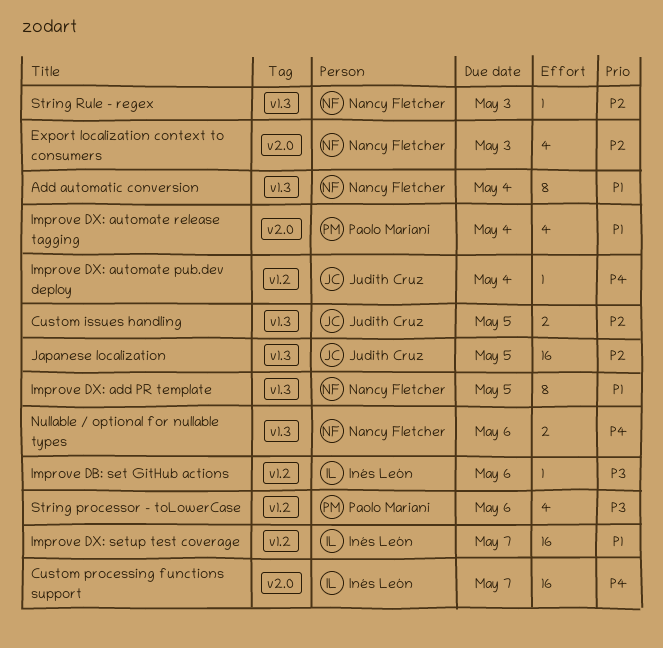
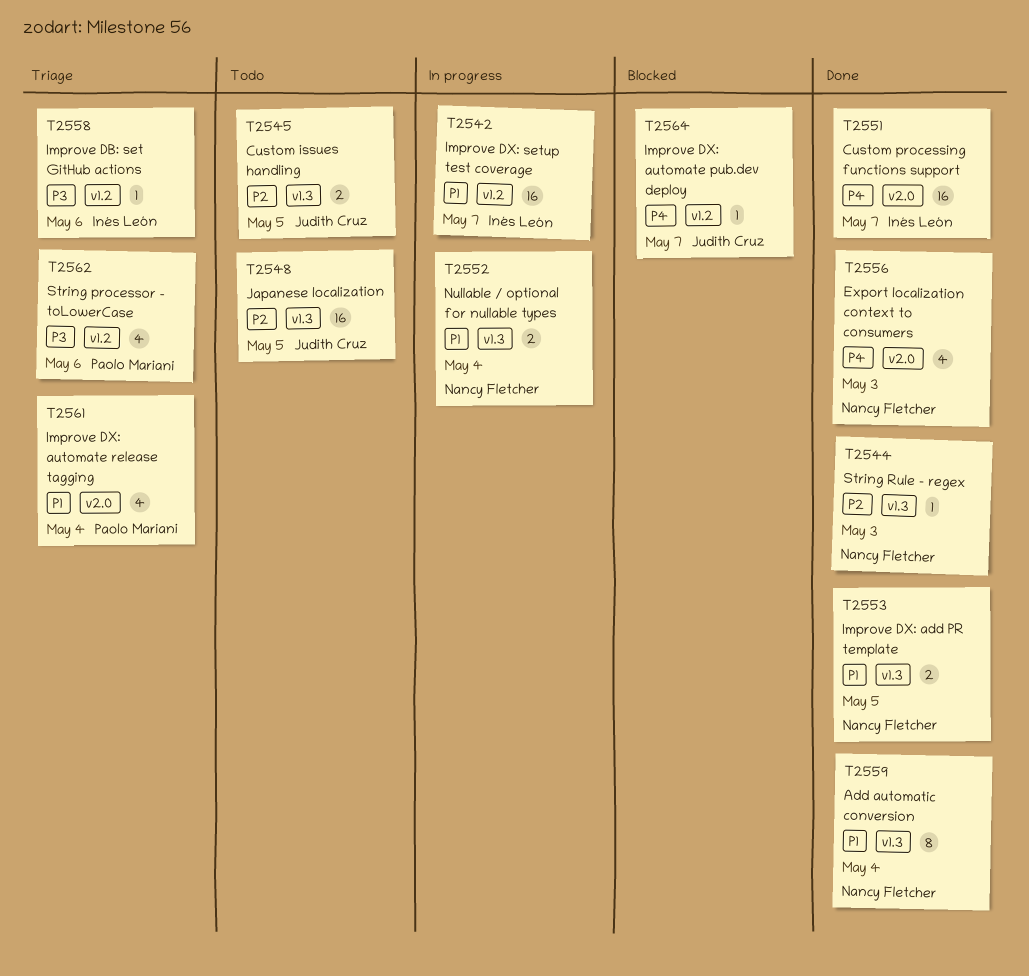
Export localization context to consumers, priority: P2 -> P4
Improve DX: add PR template, estimate: 8 -> 2
Improve DX: automate pub.dev deploy, due: May 4 -> May 7
Nullable / optional for nullable types, priority: P4 -> P1
Nullable / optional for nullable types, due: May 6 -> May 4

